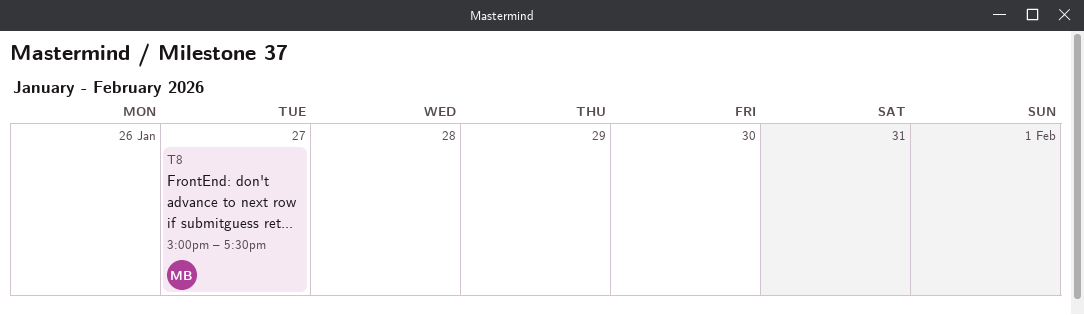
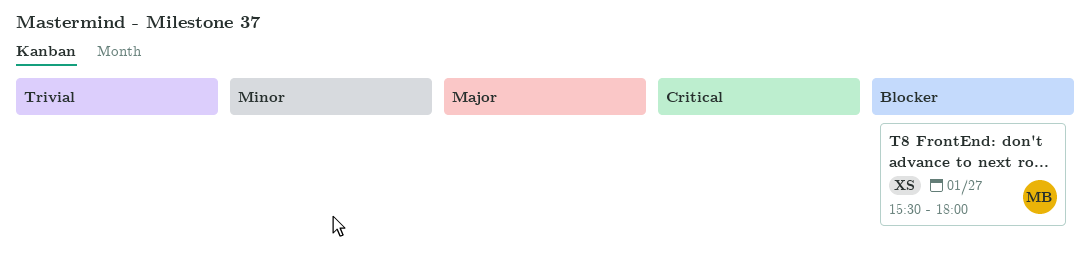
T8, begins: 15:00 -> 15:30
T8, ends: 17:30 -> 18:00

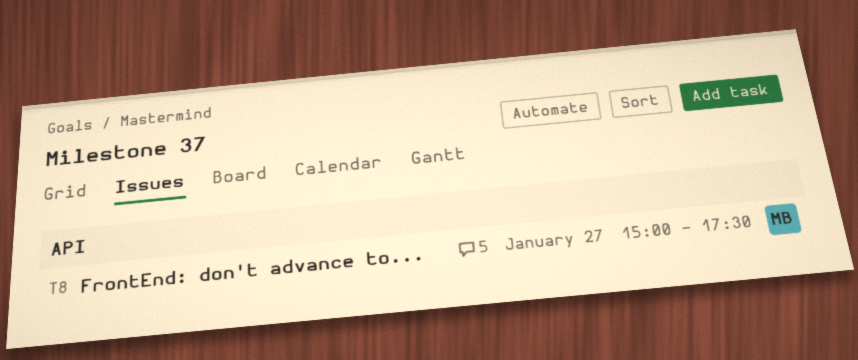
T8, begins: 15:30 -> 15:00
T8, ends: 18:00 -> 17:30

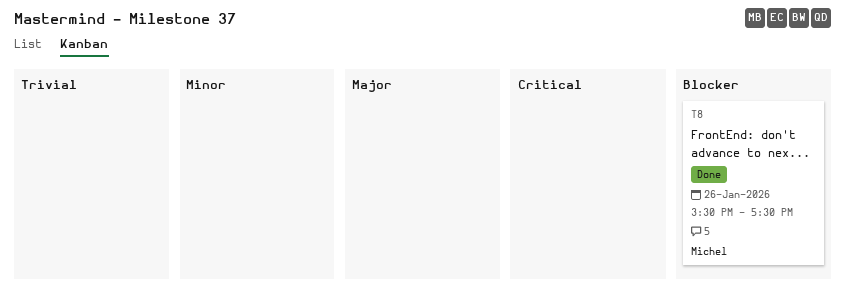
T8, day: Jan 27 -> Jan 26
T8, begins: 15:00 -> 15:30

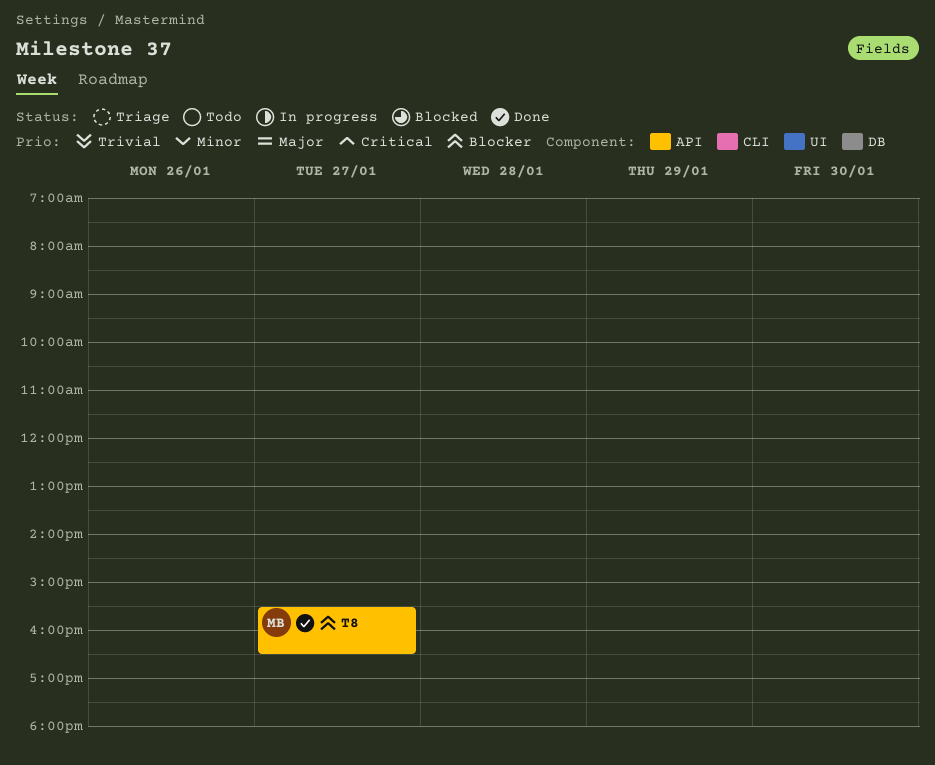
T8, day: Jan 26 -> Jan 27
T8, ends: 17:30 -> 16:30

